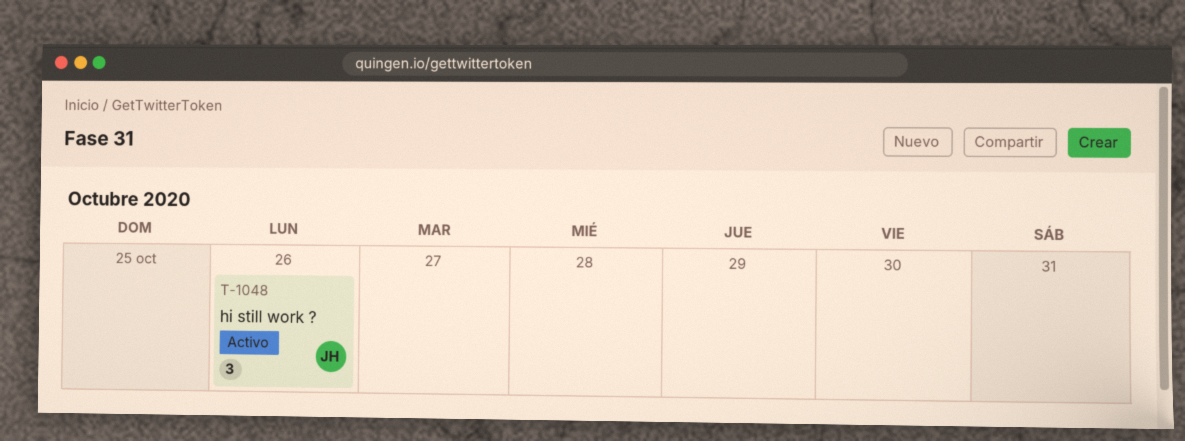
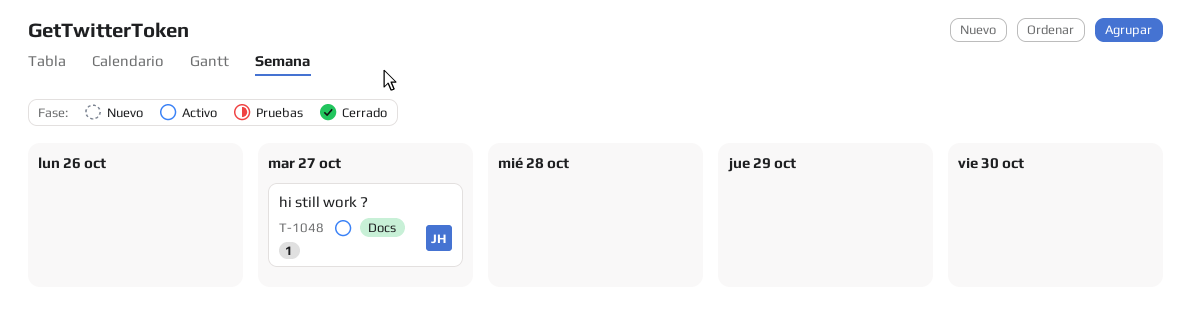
T-1048, estimate: 3 -> 1
T-1048, due: Oct 26 -> Oct 27

